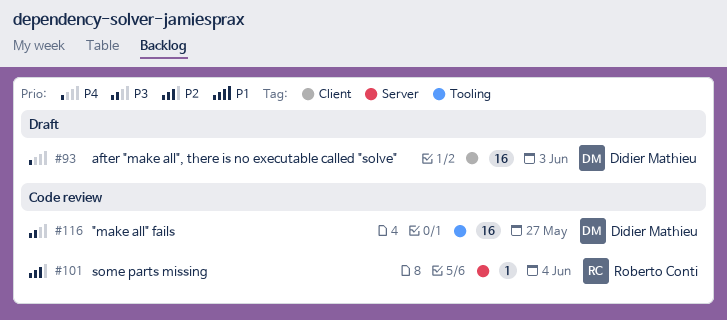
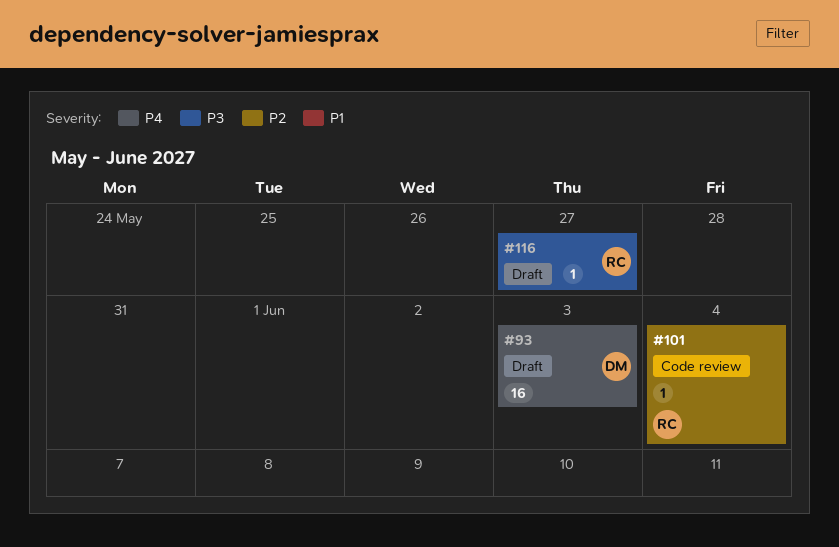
#116, status: Code review -> Draft
#116, owner: Didier Mathieu -> Roberto Conti
#116, estimate: 16 -> 1

